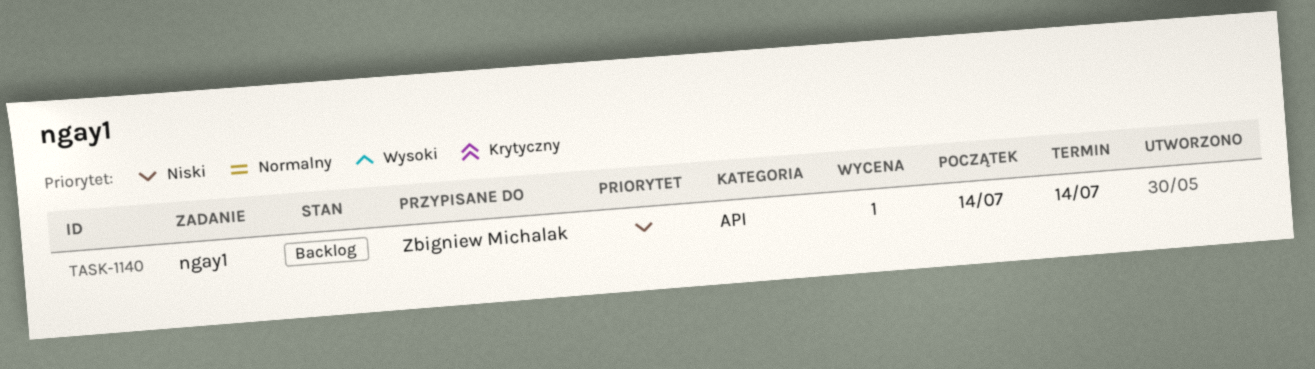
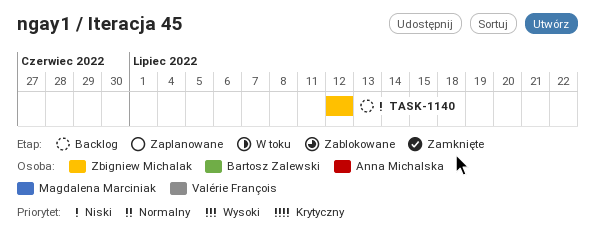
TASK-1140, start: Jul 14 -> Jul 12
TASK-1140, due: Jul 14 -> Jul 12

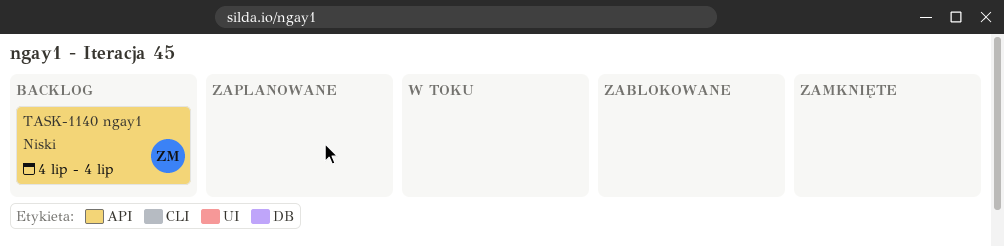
TASK-1140, start: Jul 12 -> Jul 4
TASK-1140, due: Jul 12 -> Jul 4

